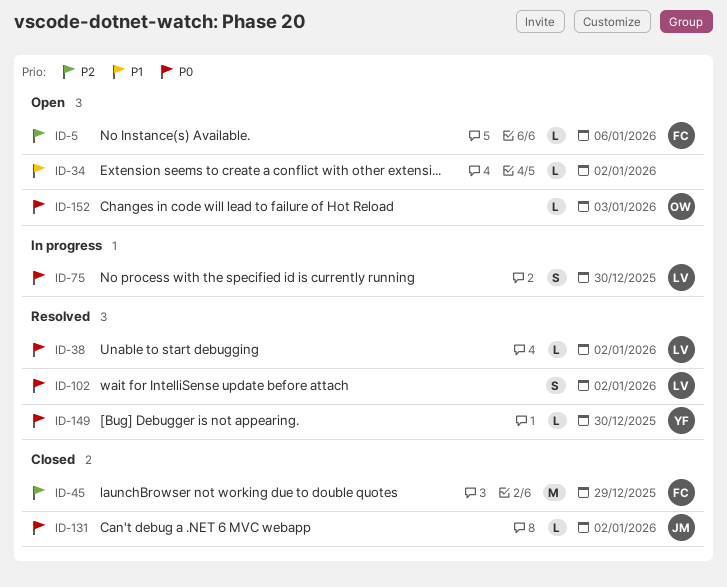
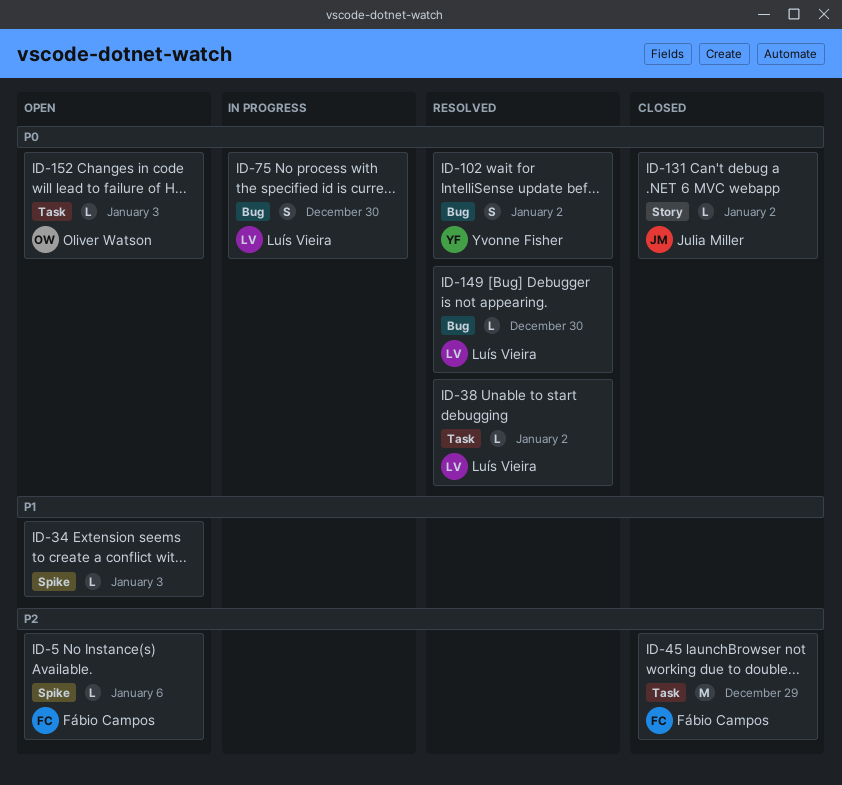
ID-34, due: Jan 2 -> Jan 3
ID-102, owner: Luís Vieira -> Yvonne Fisher
ID-149, owner: Yvonne Fisher -> Luís Vieira

